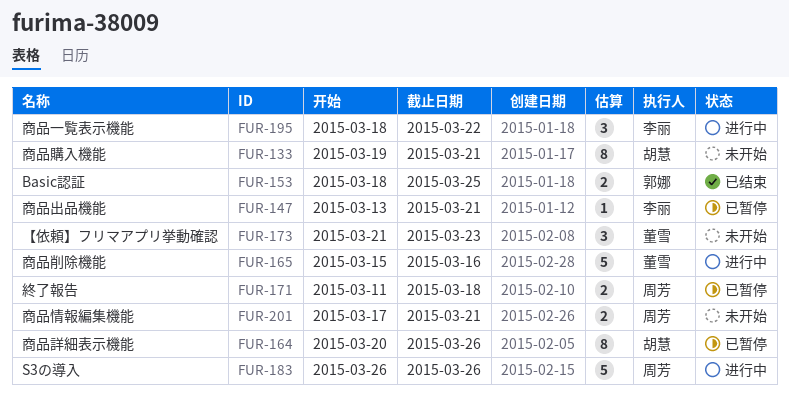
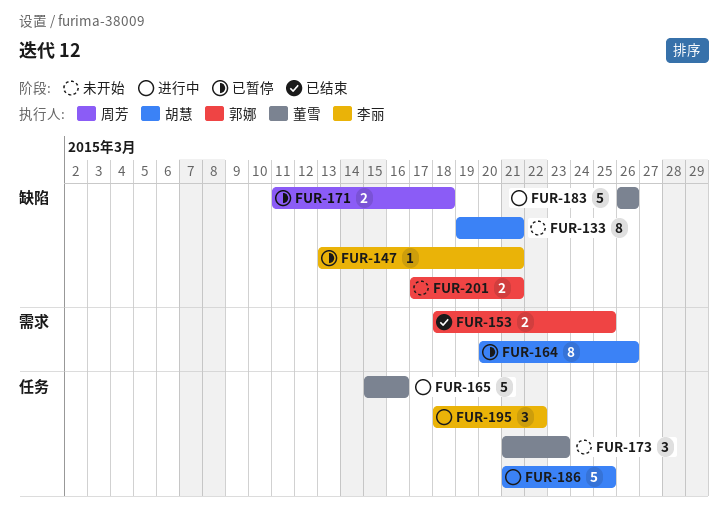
FUR-183, owner: 周芳 -> 董雪
FUR-186: none -> present
FUR-201, owner: 周芳 -> 郭娜

